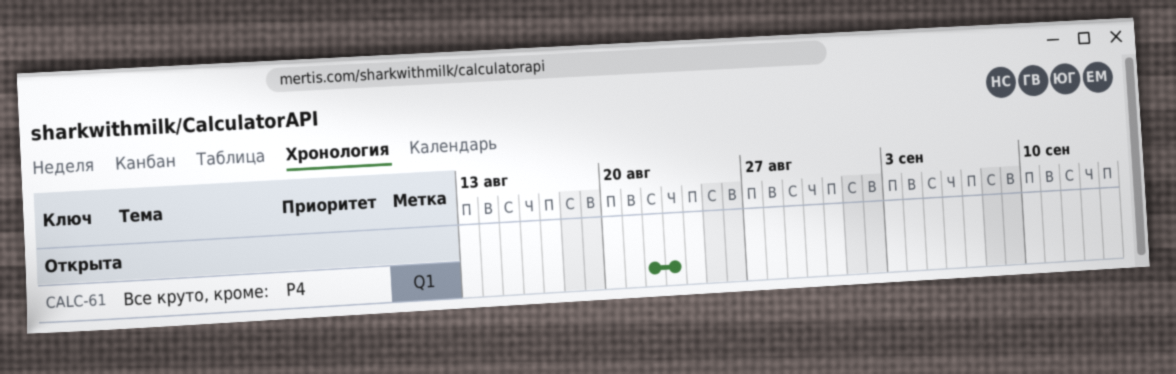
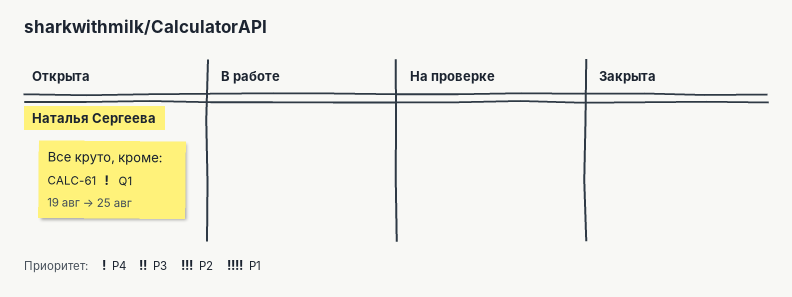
CALC-61, start: Aug 22 -> Aug 19
CALC-61, due: Aug 23 -> Aug 25

